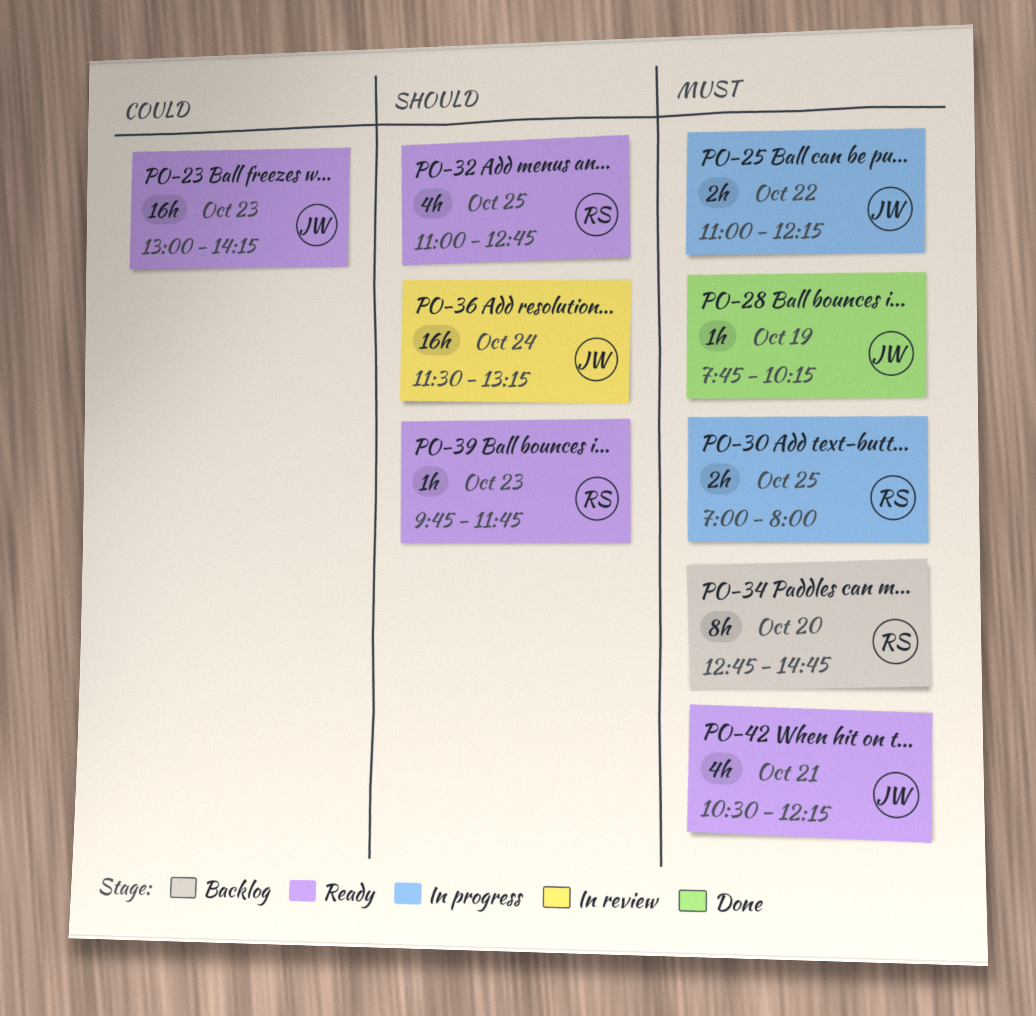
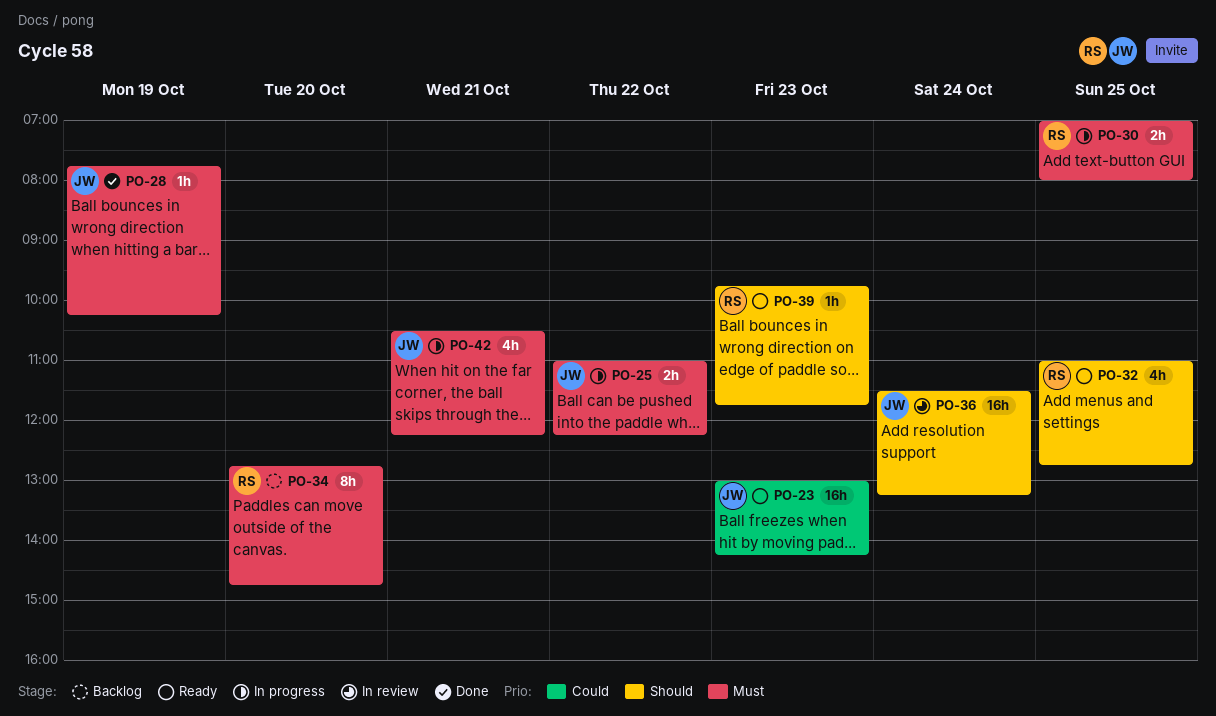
PO-42, status: Ready -> In progress

